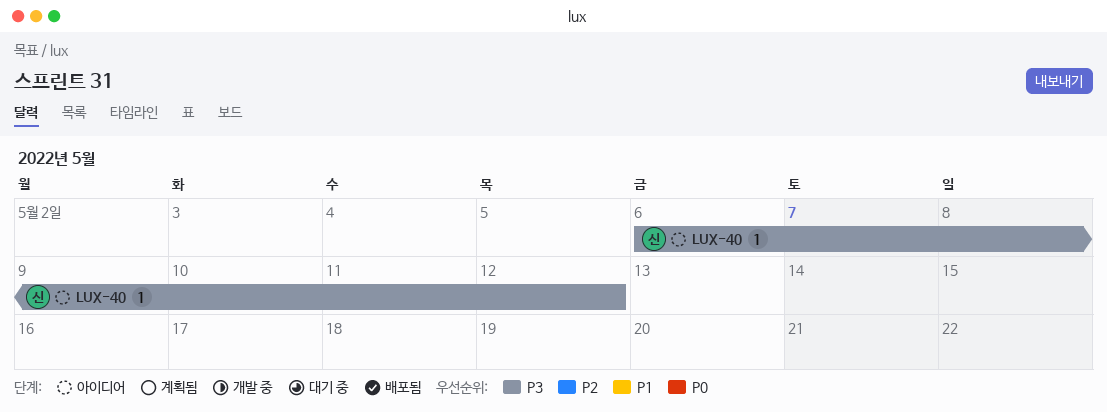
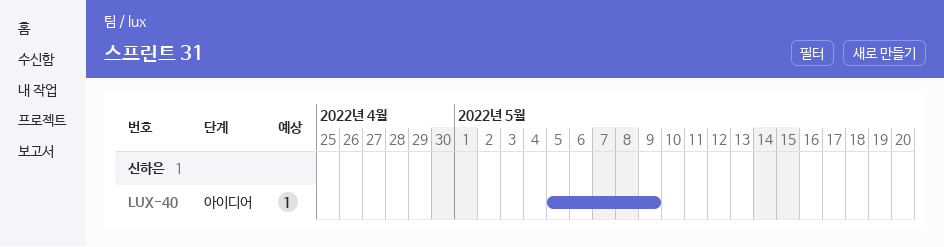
LUX-40, start: May 6 -> May 5
LUX-40, due: May 12 -> May 9

